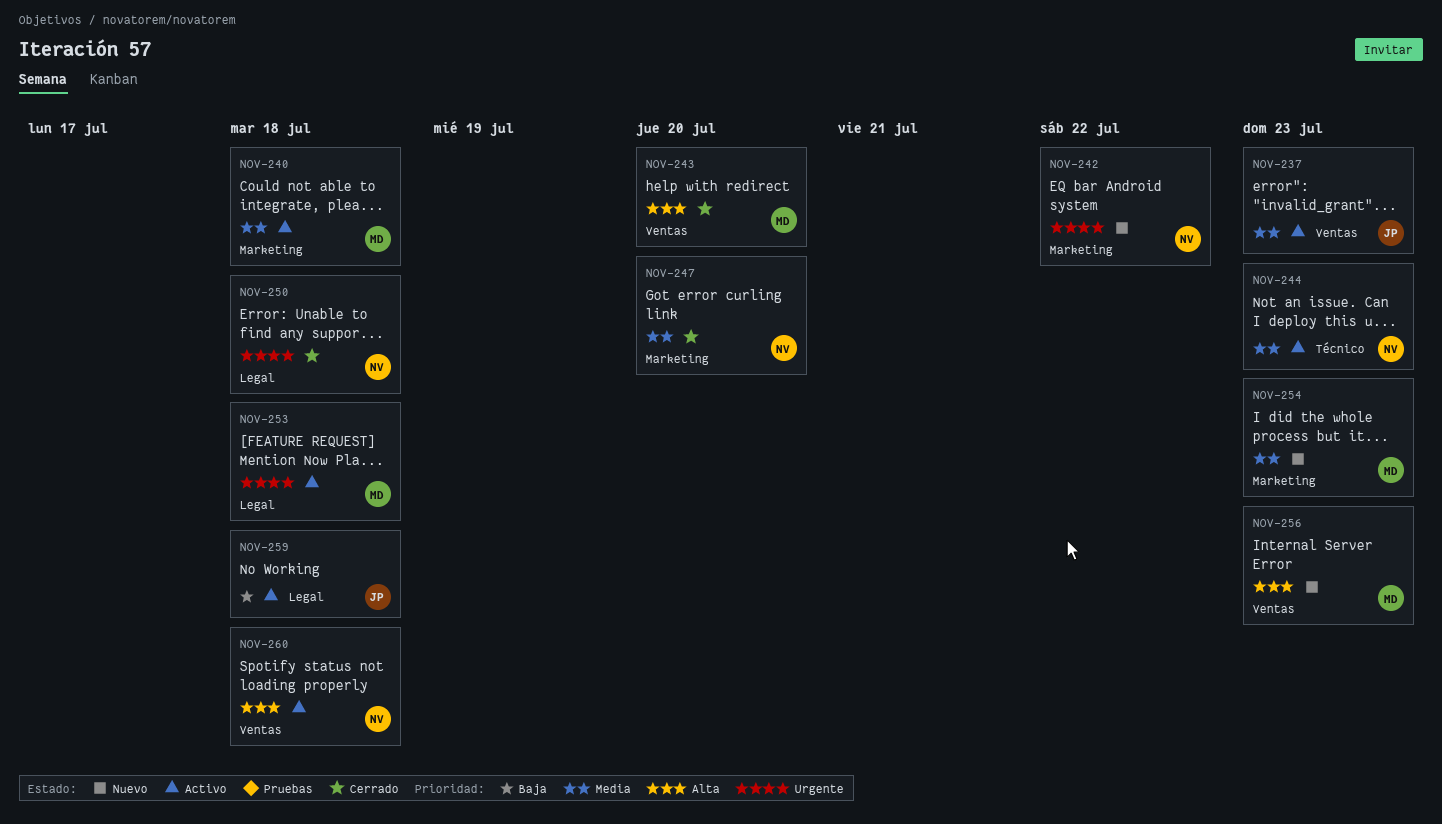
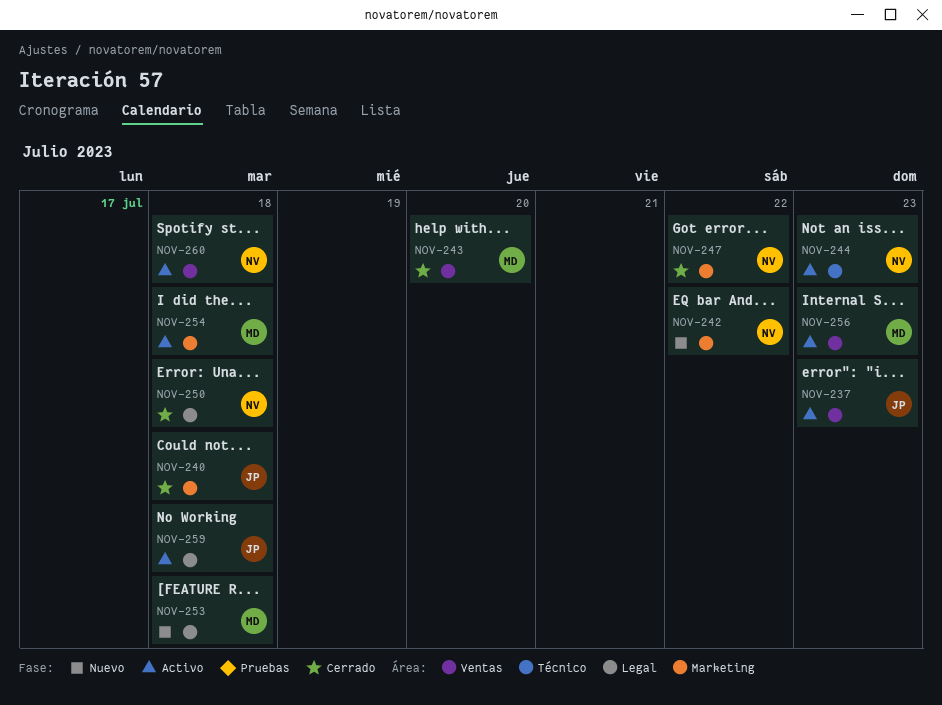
NOV-240, status: Activo -> Cerrado
NOV-240, owner: MD -> JP
NOV-247, due: Jul 20 -> Jul 22
NOV-253, status: Activo -> Nuevo
NOV-254, status: Nuevo -> Activo
NOV-254, due: Jul 23 -> Jul 18
NOV-256, status: Nuevo -> Activo

